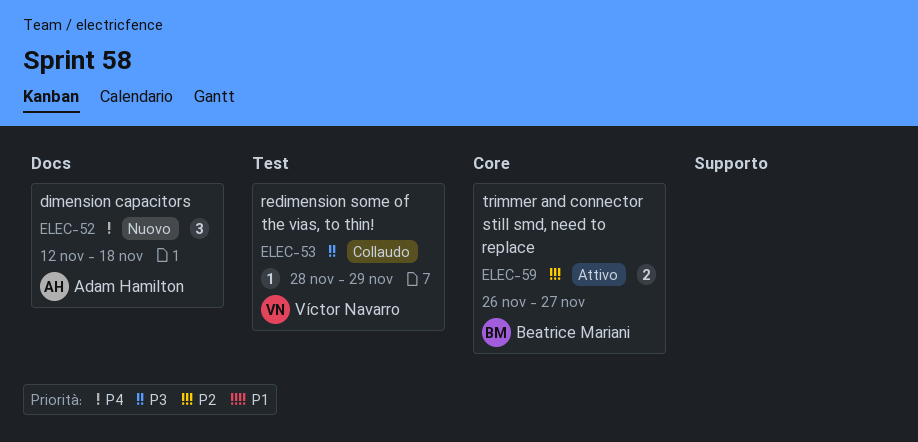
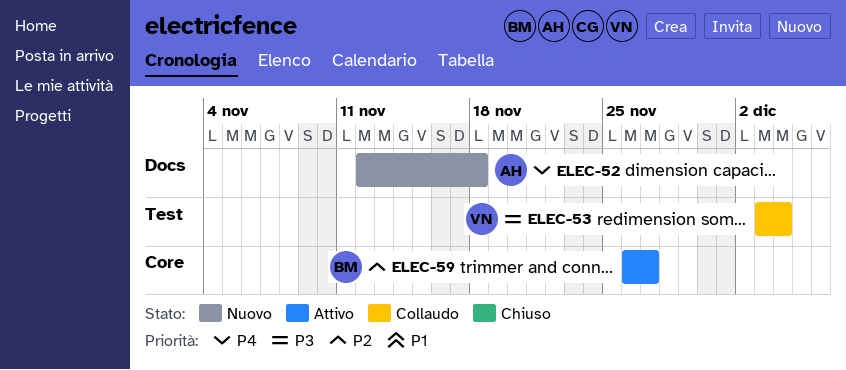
ELEC-53, start: Nov 28 -> Dec 3
ELEC-53, due: Nov 29 -> Dec 4

